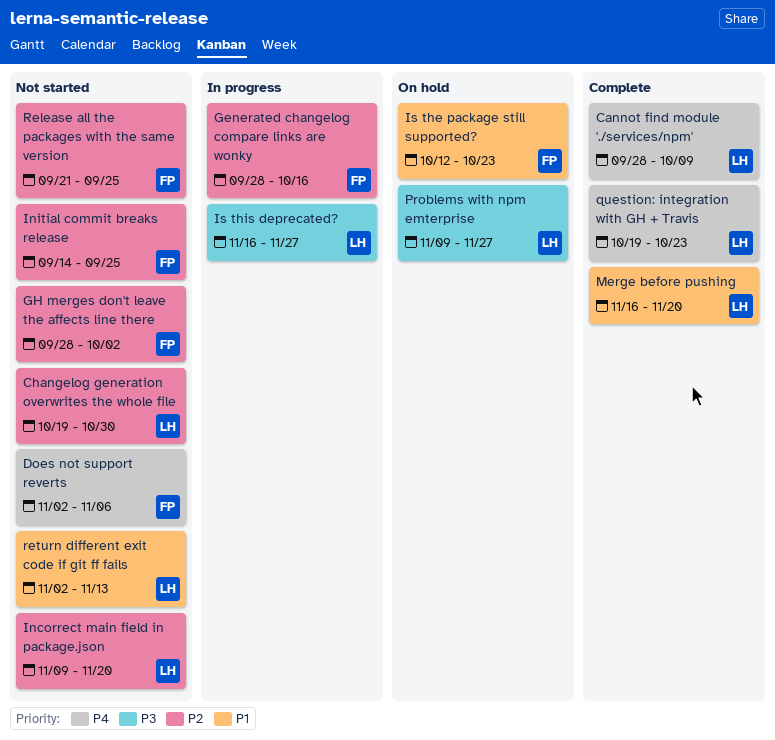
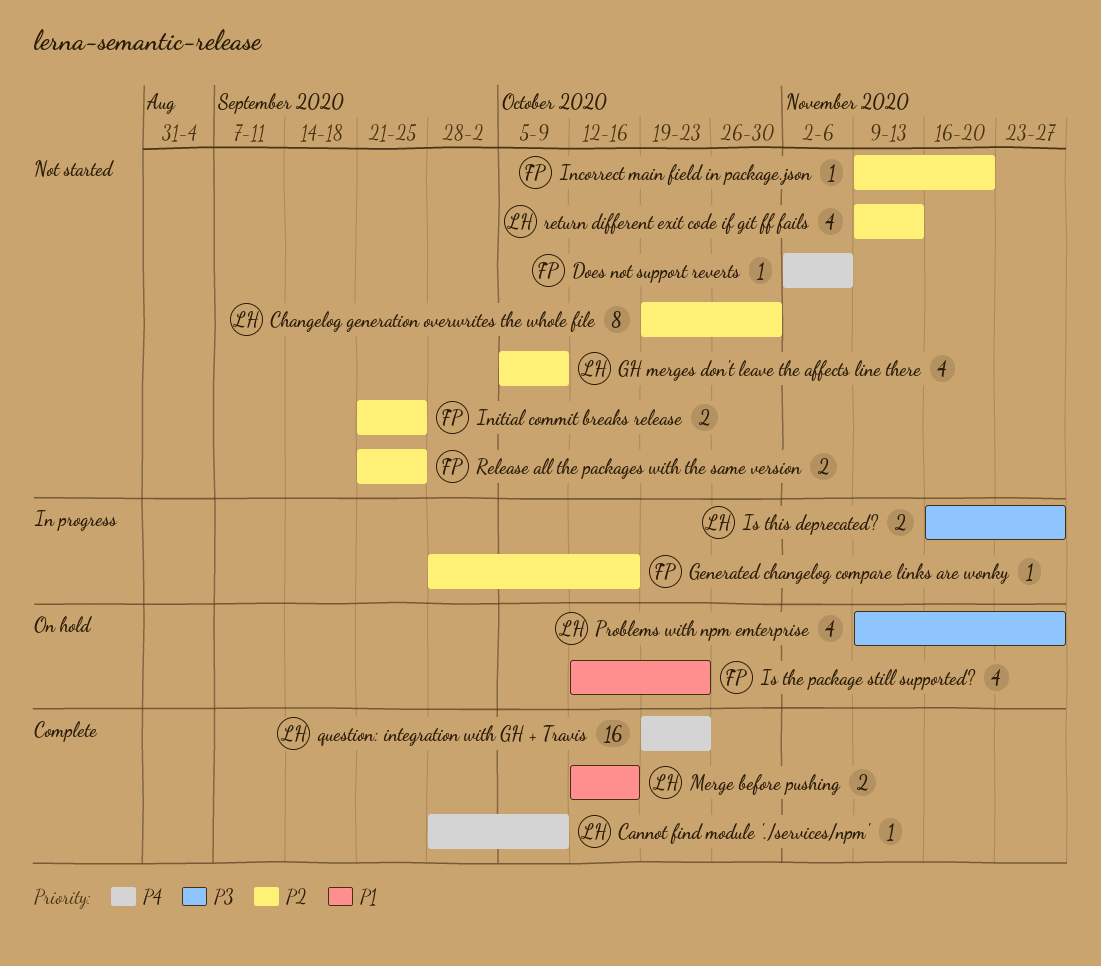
GH merges don't leave the affects line there, owner: FP -> LH
GH merges don't leave the affects line there, start: Sep 28 -> Oct 5
GH merges don't leave the affects line there, due: Oct 2 -> Oct 9
Incorrect main field in package.json, owner: LH -> FP
Initial commit breaks release, start: Sep 14 -> Sep 21
Merge before pushing, start: Nov 16 -> Oct 12
Merge before pushing, due: Nov 20 -> Oct 16
return different exit code if git ff fails, priority: P1 -> P2
return different exit code if git ff fails, start: Nov 2 -> Nov 9

